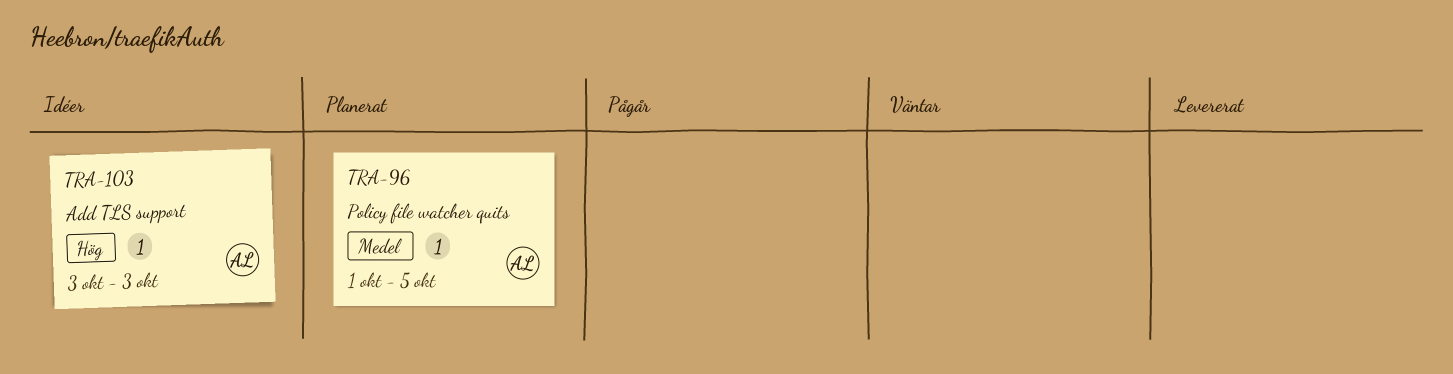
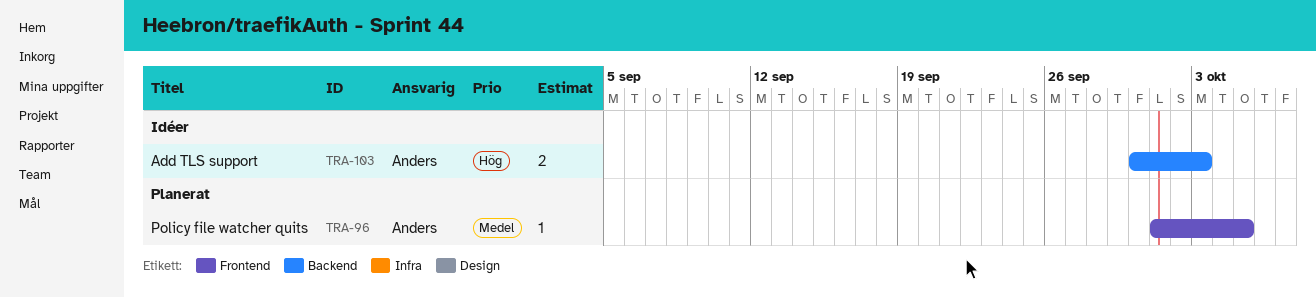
TRA-103, estimate: 1 -> 2
TRA-103, start: Oct 3 -> Sep 30

